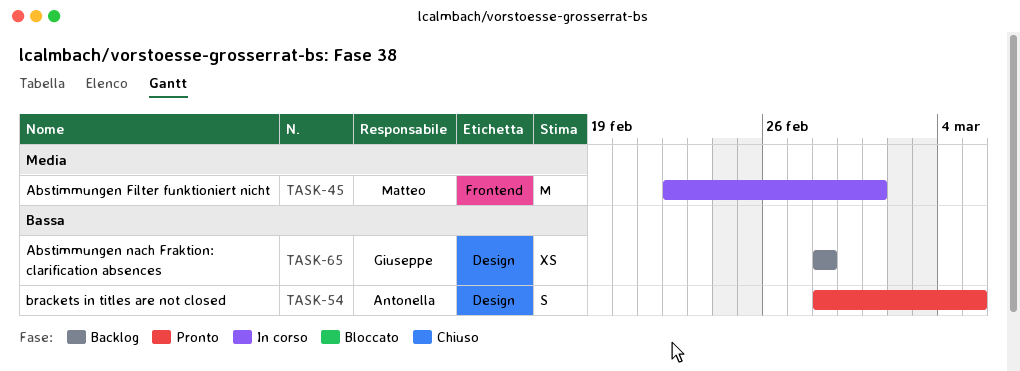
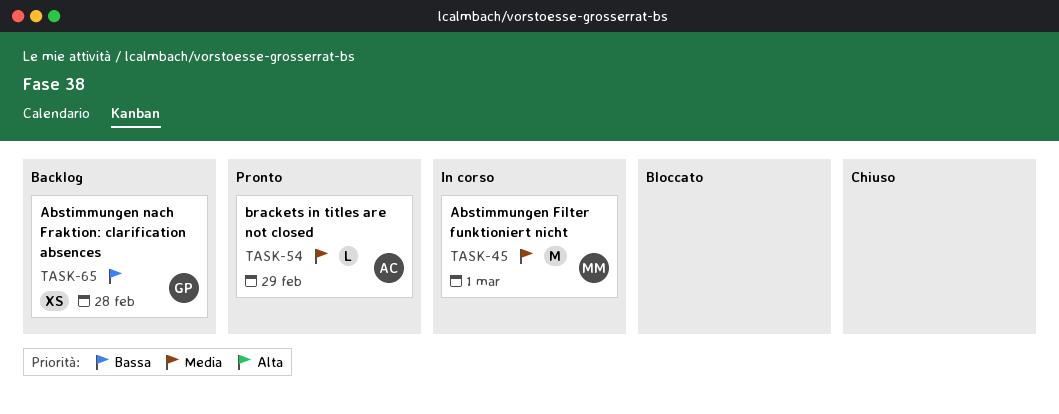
TASK-54, priority: Bassa -> Media
TASK-54, estimate: S -> L
TASK-54, due: Mar 5 -> Feb 29

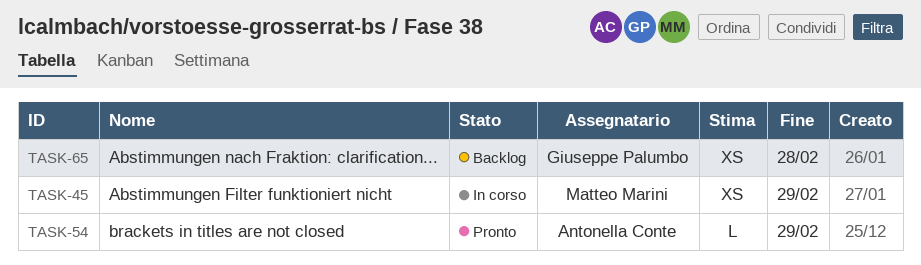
TASK-45, estimate: M -> XS
TASK-45, due: Mar 1 -> Feb 29

